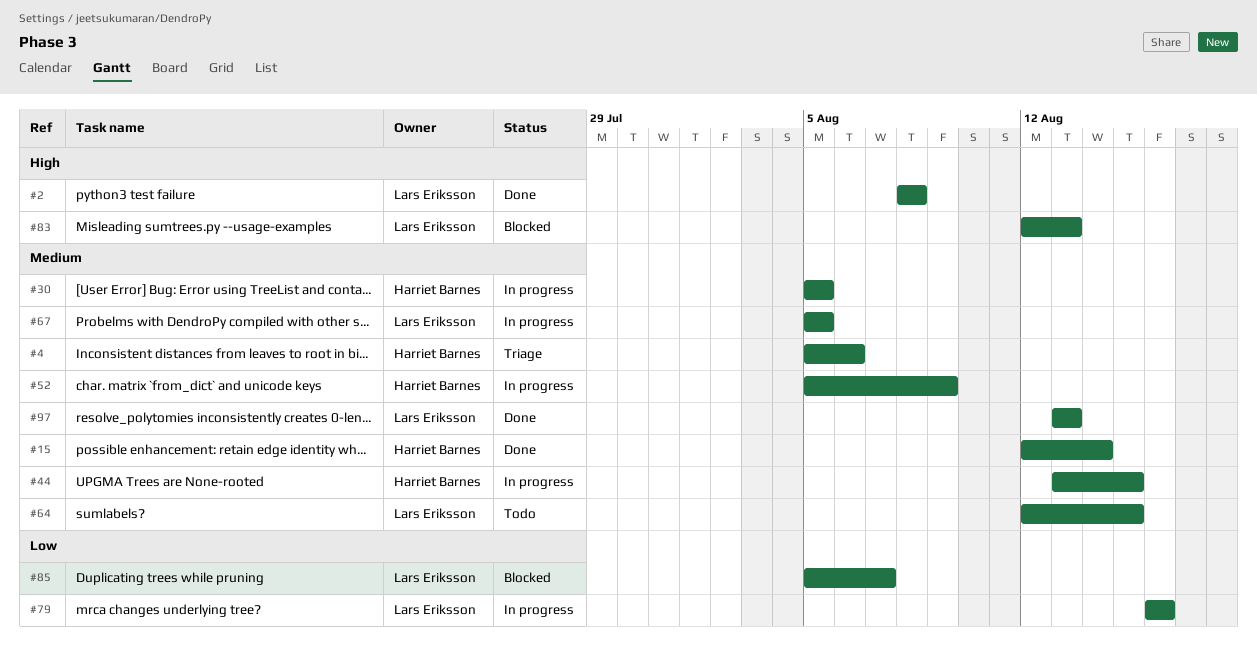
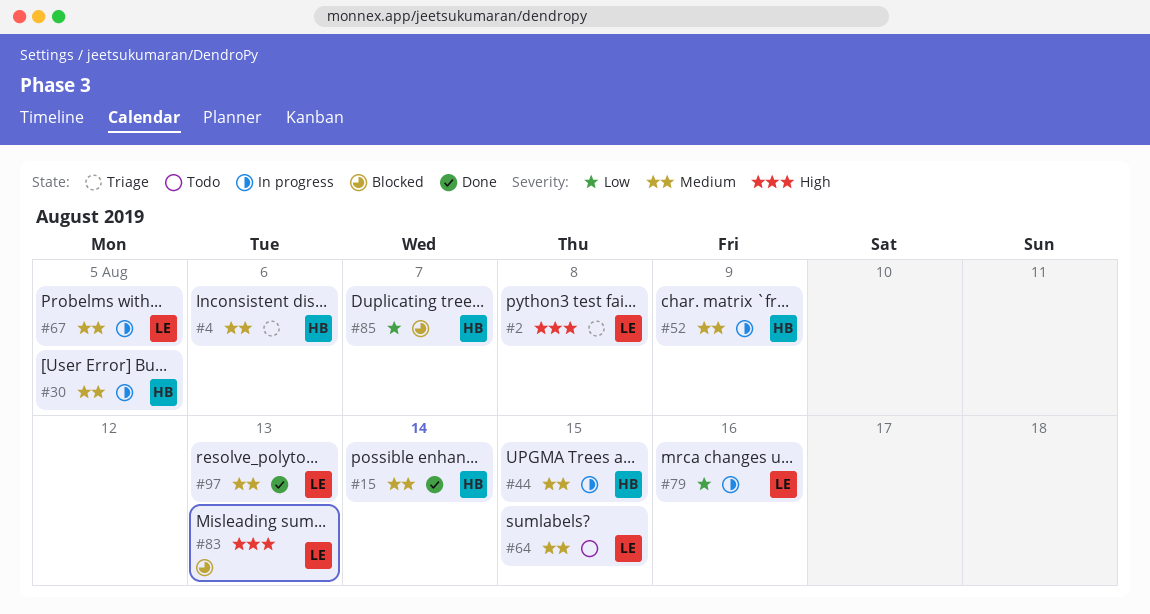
#2, status: Done -> Triage
#85, owner: Lars Eriksson -> Harriet Barnes

